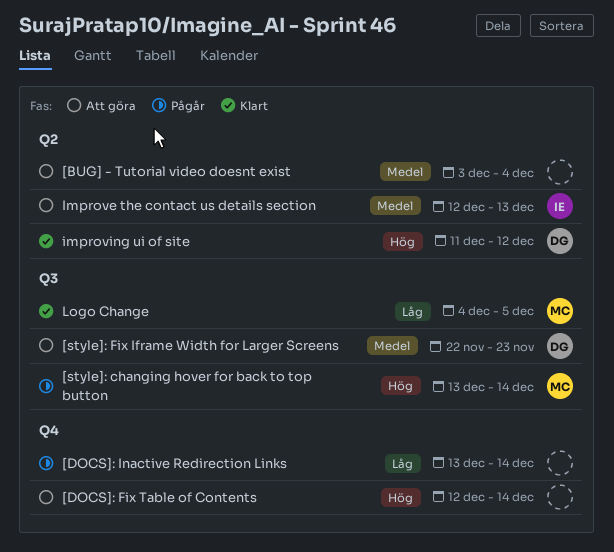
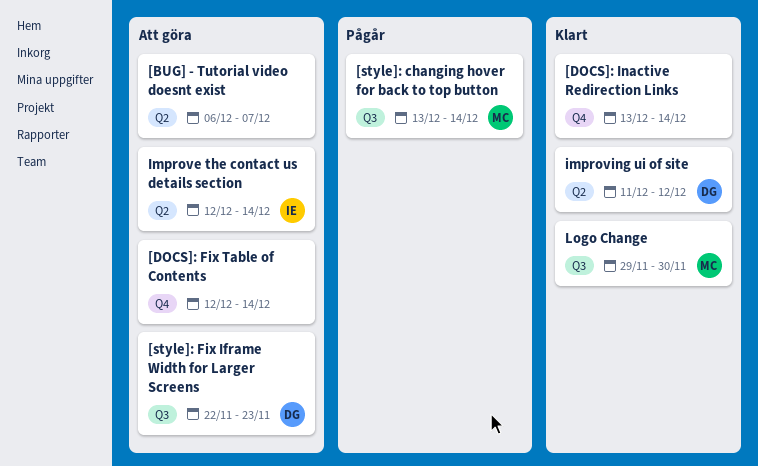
[BUG] - Tutorial video doesnt exist, start: Dec 3 -> Dec 6
[BUG] - Tutorial video doesnt exist, due: Dec 4 -> Dec 7
[DOCS]: Inactive Redirection Links, status: Pågår -> Klart
Improve the contact us details section, due: Dec 13 -> Dec 14
Logo Change, start: Dec 4 -> Nov 29
Logo Change, due: Dec 5 -> Nov 30

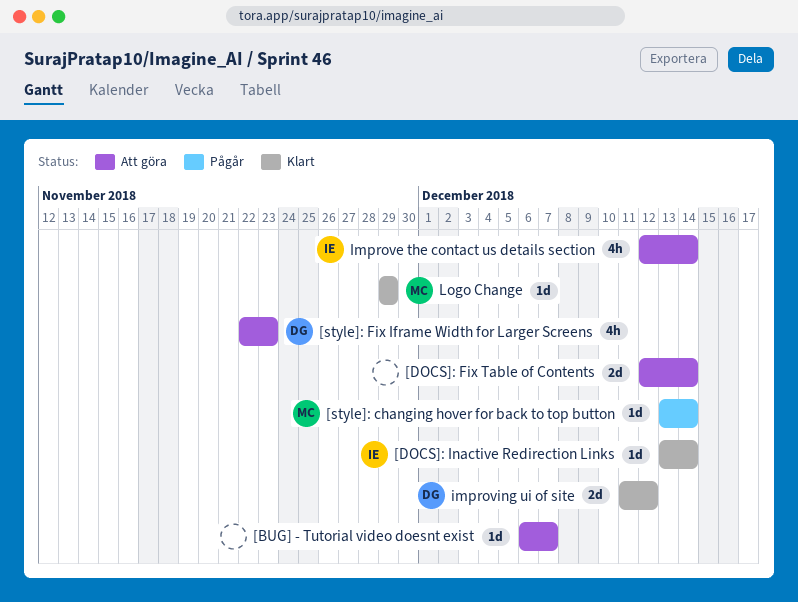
[DOCS]: Inactive Redirection Links, owner: none -> IE
Logo Change, due: Nov 30 -> Nov 29

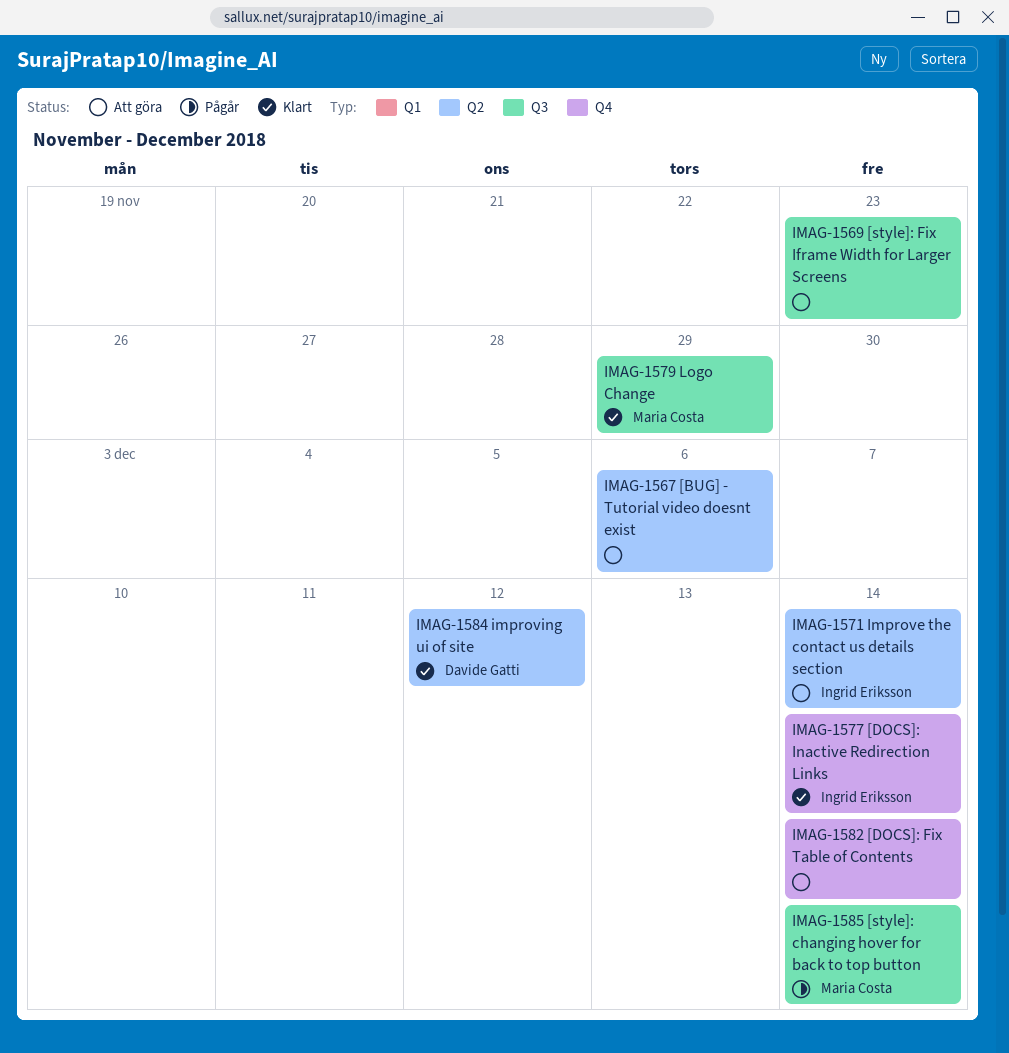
[BUG] - Tutorial video doesnt exist, due: Dec 7 -> Dec 6
[style]: Fix Iframe Width for Larger Screens, owner: Davide Gatti -> none

